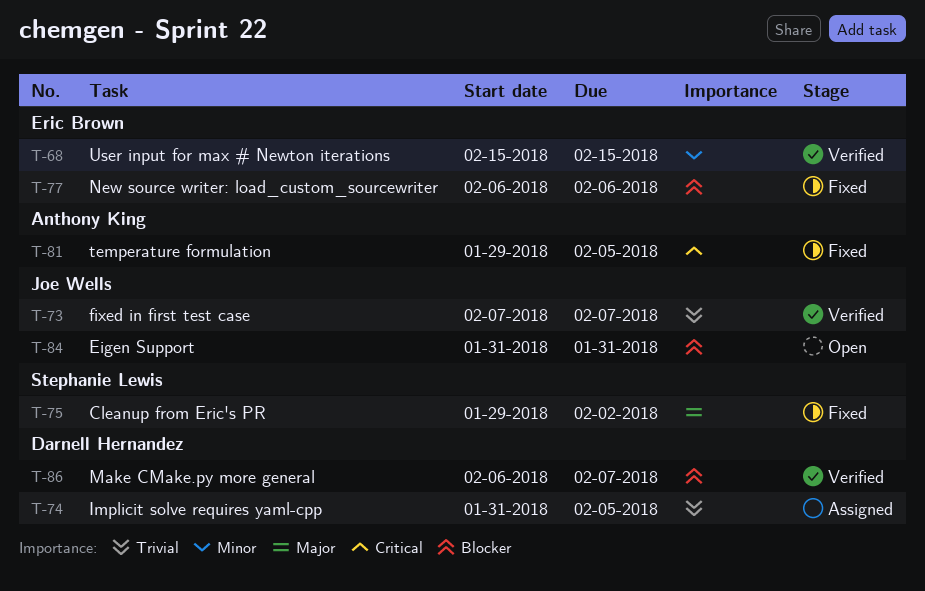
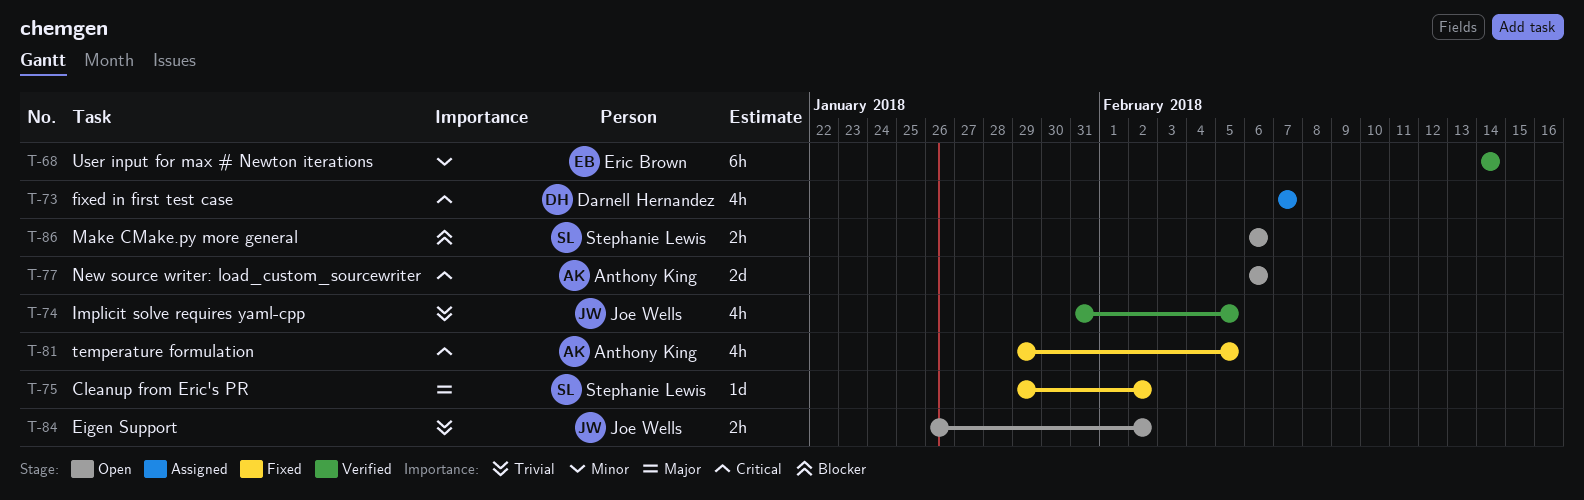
T-68, start: Feb 15 -> Feb 14
T-68, due: Feb 15 -> Feb 14
T-73, status: Verified -> Assigned
T-73, owner: Joe Wells -> Darnell Hernandez
T-73, priority: Trivial -> Critical
T-74, status: Assigned -> Verified
T-74, owner: Darnell Hernandez -> Joe Wells
T-77, status: Fixed -> Open
T-77, owner: Eric Brown -> Anthony King
T-77, priority: Blocker -> Critical
T-84, priority: Blocker -> Trivial
T-84, start: Jan 31 -> Jan 26
T-84, due: Jan 31 -> Feb 2
T-86, status: Verified -> Open
T-86, owner: Darnell Hernandez -> Stephanie Lewis
T-86, due: Feb 7 -> Feb 6

